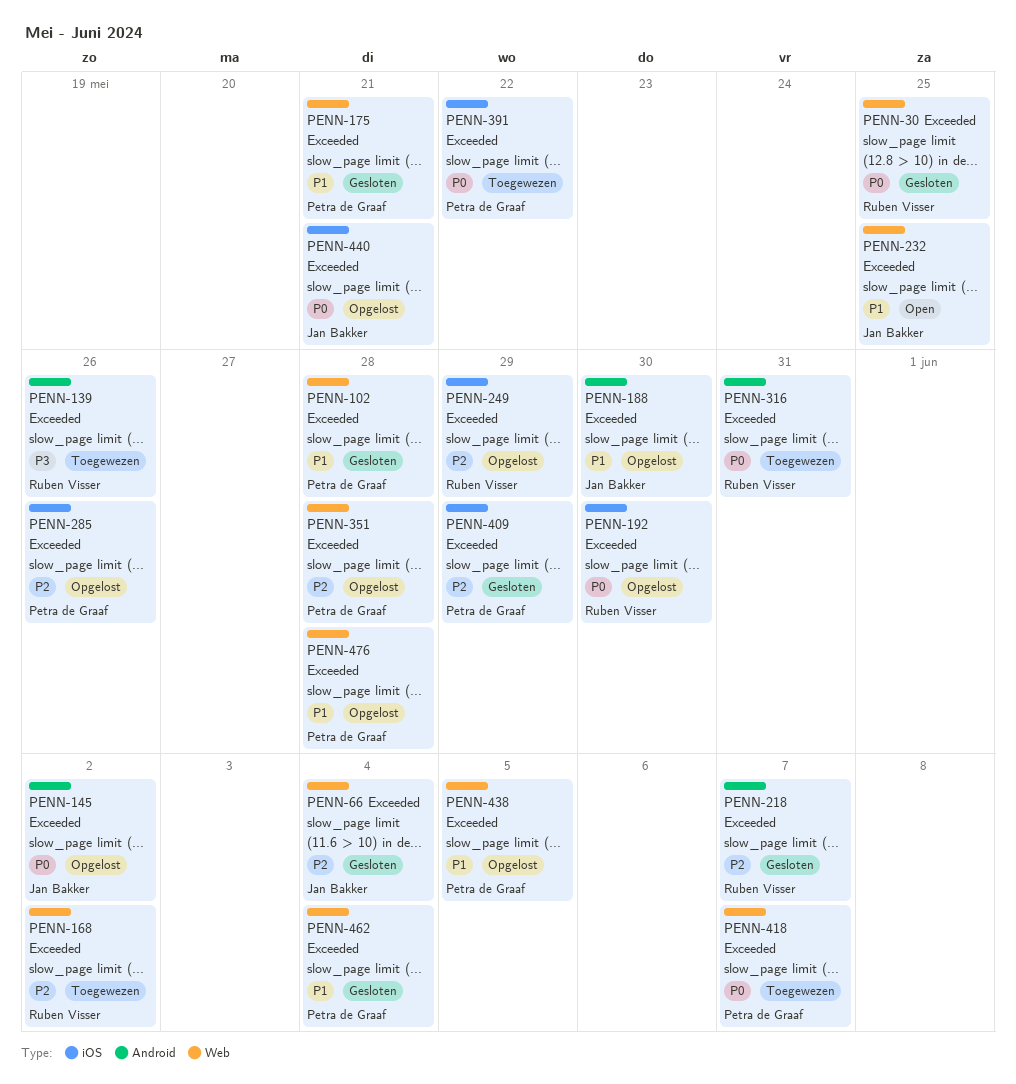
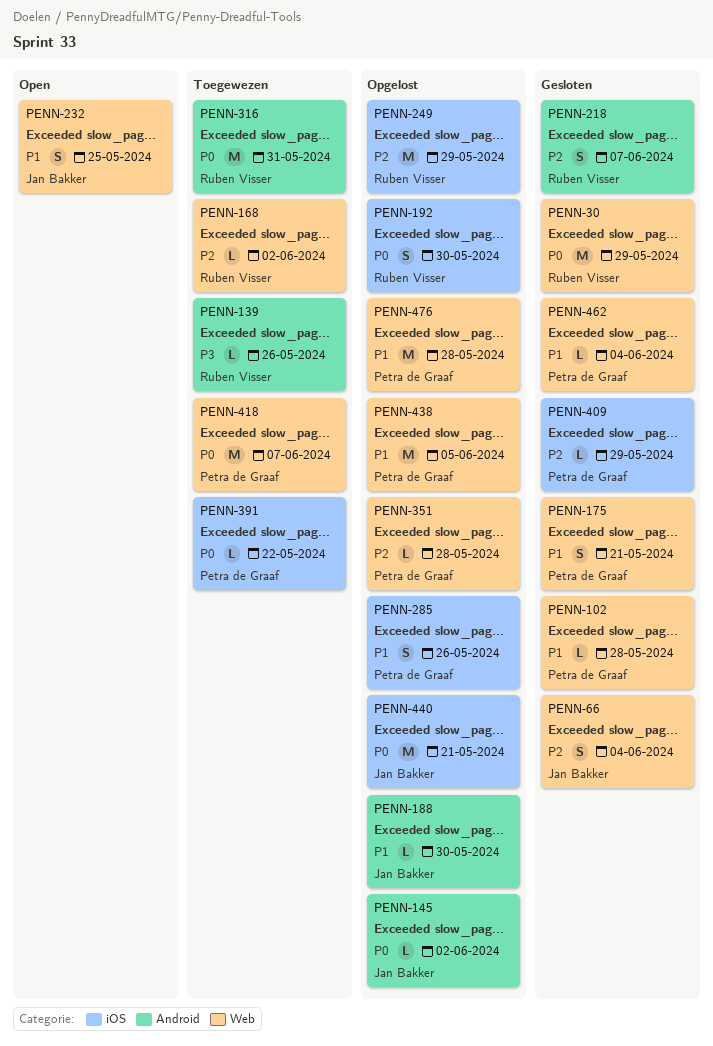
PENN-30, due: May 25 -> May 29
PENN-285, priority: P2 -> P1

